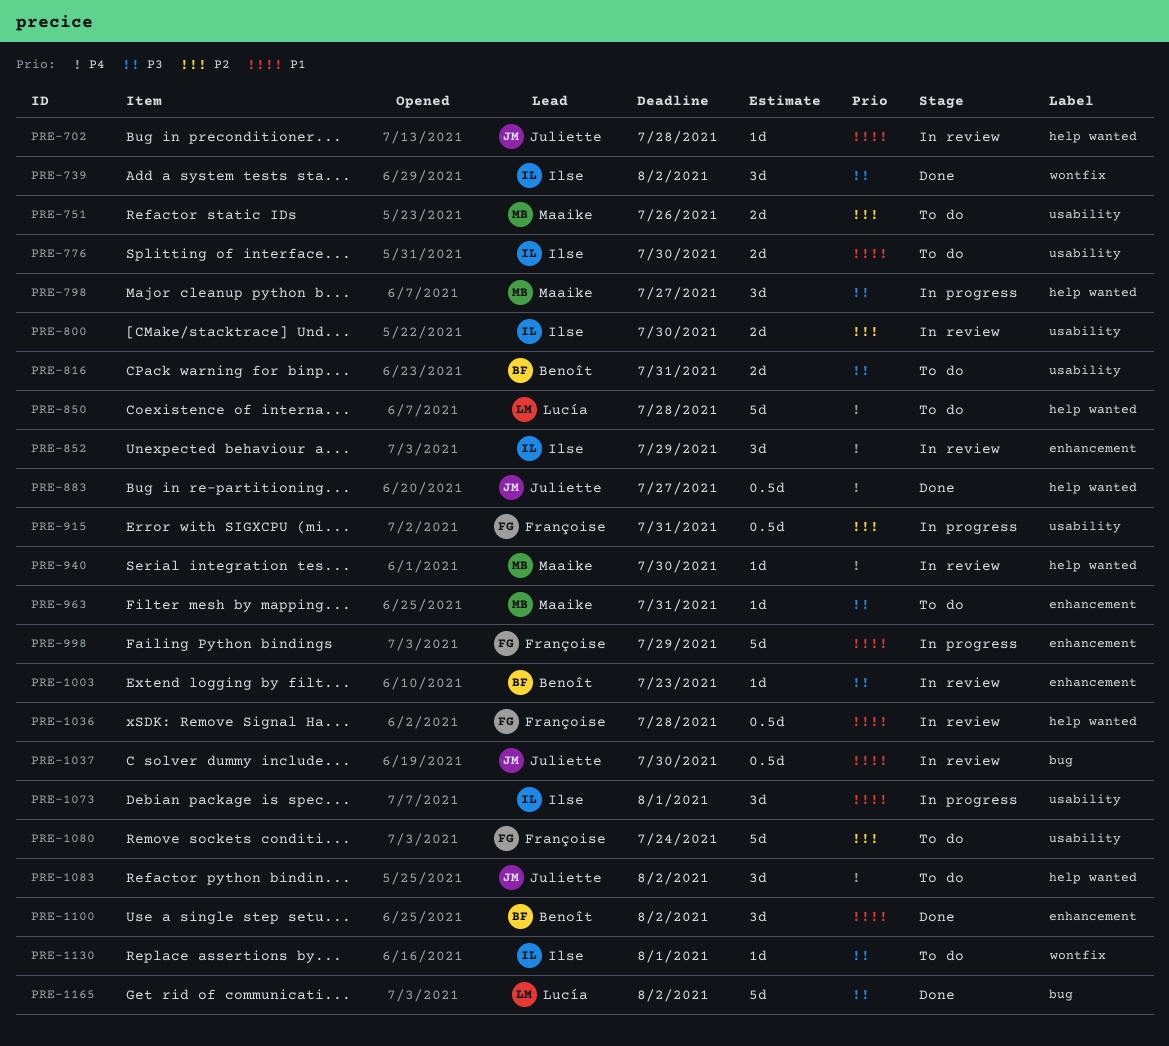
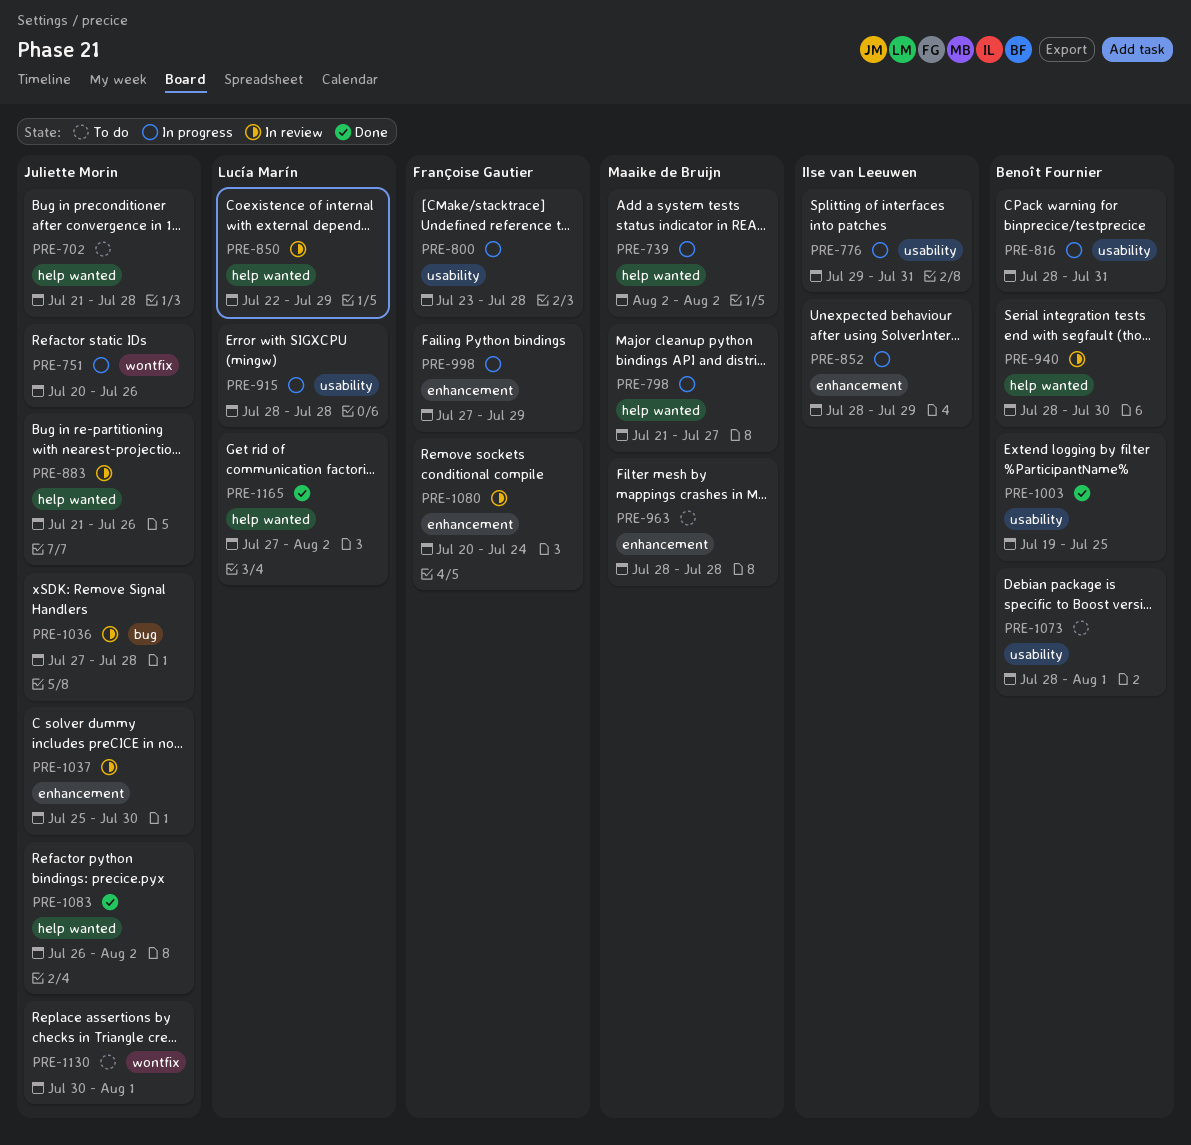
PRE-702, status: In review -> To do
PRE-739, status: Done -> In progress
PRE-739, owner: Ilse van Leeuwen -> Maaike de Bruijn
PRE-739, label: wontfix -> help wanted
PRE-751, status: To do -> In progress
PRE-751, owner: Maaike de Bruijn -> Juliette Morin
PRE-751, label: usability -> wontfix
PRE-776, status: To do -> In progress
PRE-776, due: Jul 30 -> Jul 31
PRE-800, status: In review -> In progress
PRE-800, owner: Ilse van Leeuwen -> Françoise Gautier
PRE-800, due: Jul 30 -> Jul 28
PRE-816, status: To do -> In progress
PRE-850, status: To do -> In review
PRE-850, due: Jul 28 -> Jul 29
PRE-852, status: In review -> In progress
PRE-883, status: Done -> In review
PRE-883, due: Jul 27 -> Jul 26
PRE-915, owner: Françoise Gautier -> Lucía Marín
PRE-915, due: Jul 31 -> Jul 28
PRE-940, owner: Maaike de Bruijn -> Benoît Fournier
PRE-963, due: Jul 31 -> Jul 28
PRE-1003, status: In review -> Done
PRE-1003, label: enhancement -> usability
PRE-1003, due: Jul 23 -> Jul 25
PRE-1036, owner: Françoise Gautier -> Juliette Morin
PRE-1036, label: help wanted -> bug
PRE-1037, label: bug -> enhancement
PRE-1073, status: In progress -> To do
PRE-1073, owner: Ilse van Leeuwen -> Benoît Fournier
PRE-1080, status: To do -> In review
PRE-1080, label: usability -> enhancement
PRE-1083, status: To do -> Done
PRE-1100: present -> none
PRE-1130, owner: Ilse van Leeuwen -> Juliette Morin
PRE-1165, label: bug -> help wanted

